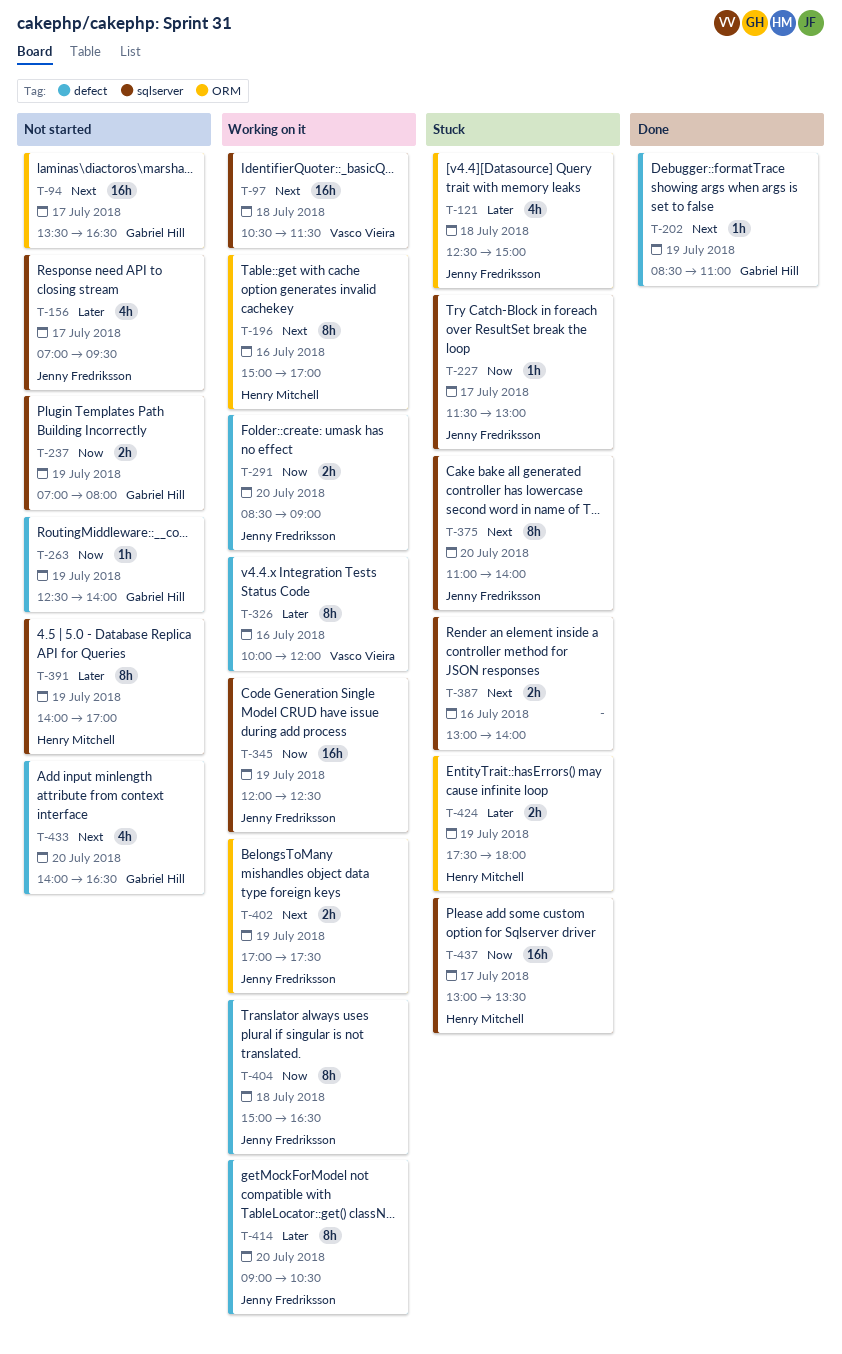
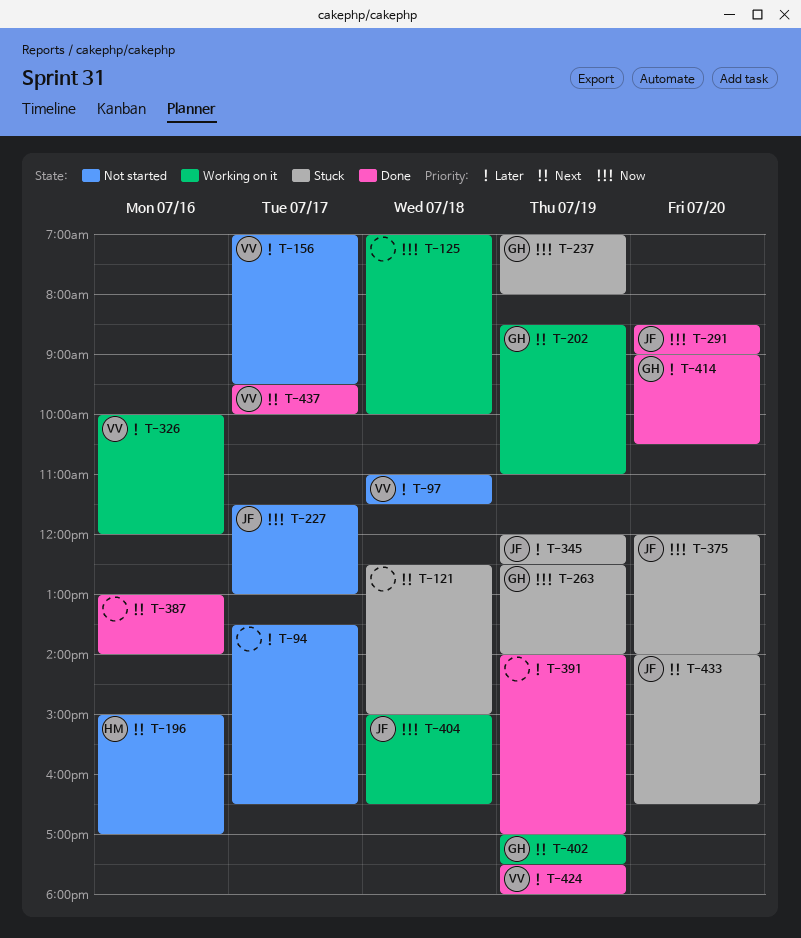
T-94, owner: Gabriel Hill -> none
T-94, priority: Next -> Later
T-97, status: Working on it -> Not started
T-97, priority: Next -> Later
T-97, begins: 10:30 -> 11:00
T-121, owner: Jenny Fredriksson -> none
T-121, priority: Later -> Next
T-125: none -> present
T-156, owner: Jenny Fredriksson -> Vasco Vieira
T-196, status: Working on it -> Not started
T-202, status: Done -> Working on it
T-227, status: Stuck -> Not started
T-237, status: Not started -> Stuck
T-263, status: Not started -> Stuck
T-291, status: Working on it -> Done
T-345, status: Working on it -> Stuck
T-345, priority: Now -> Later
T-375, priority: Next -> Now
T-375, begins: 11:00 -> 12:00
T-387, status: Stuck -> Done
T-391, status: Not started -> Done
T-391, owner: Henry Mitchell -> none
T-402, owner: Jenny Fredriksson -> Gabriel Hill
T-414, status: Working on it -> Done
T-414, owner: Jenny Fredriksson -> Gabriel Hill
T-424, status: Stuck -> Done
T-424, owner: Henry Mitchell -> Vasco Vieira
T-433, status: Not started -> Stuck
T-433, owner: Gabriel Hill -> Jenny Fredriksson
T-437, status: Stuck -> Done
T-437, owner: Henry Mitchell -> Vasco Vieira
T-437, priority: Now -> Next
T-437, begins: 13:00 -> 09:30
T-437, ends: 13:30 -> 10:00

